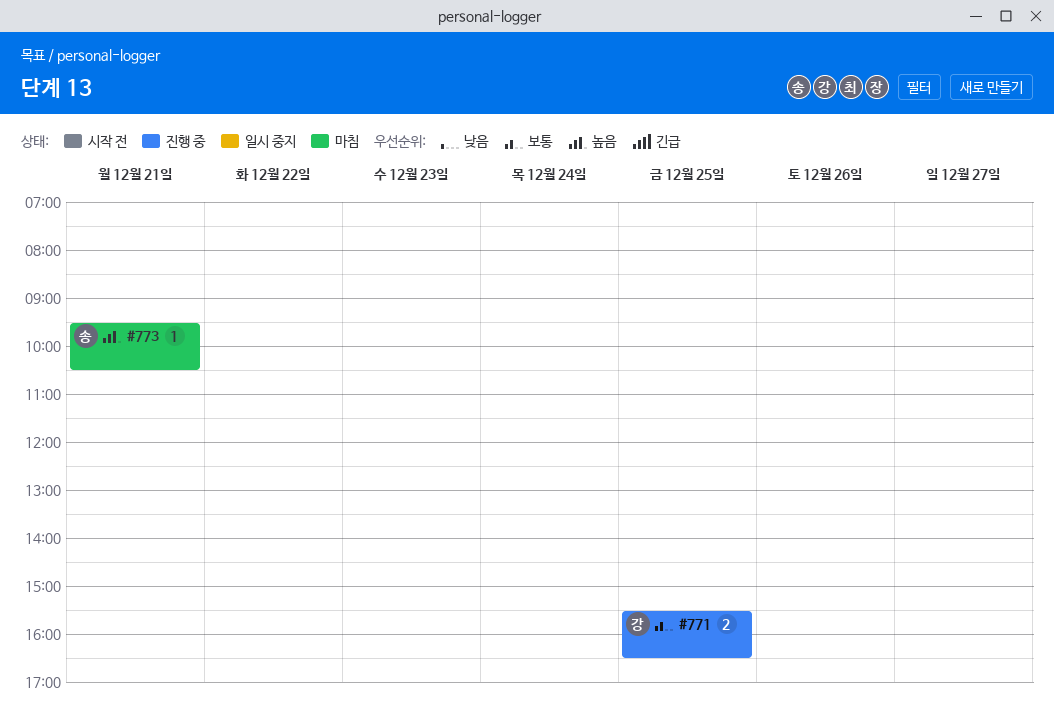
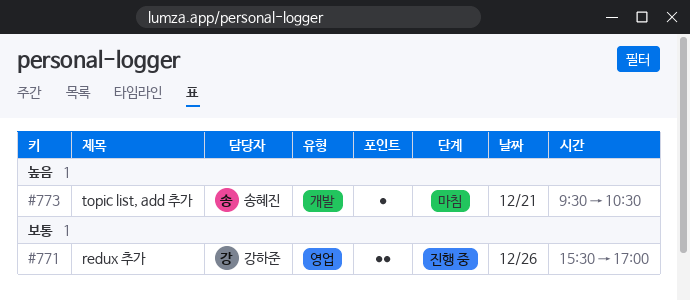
#771, day: Dec 25 -> Dec 26
#771, ends: 16:30 -> 17:00

